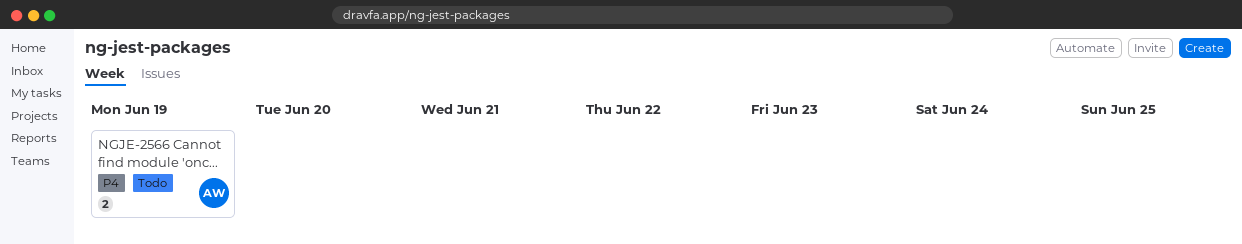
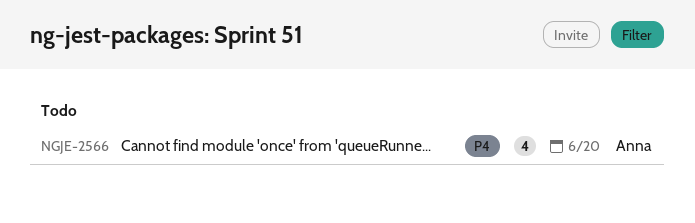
NGJE-2566, estimate: 2 -> 4
NGJE-2566, due: Jun 19 -> Jun 20

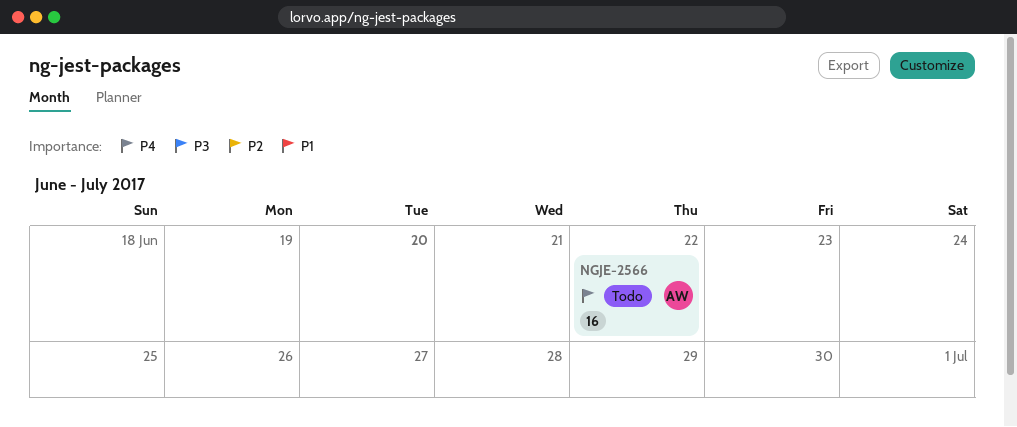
NGJE-2566, estimate: 4 -> 16
NGJE-2566, due: Jun 20 -> Jun 22

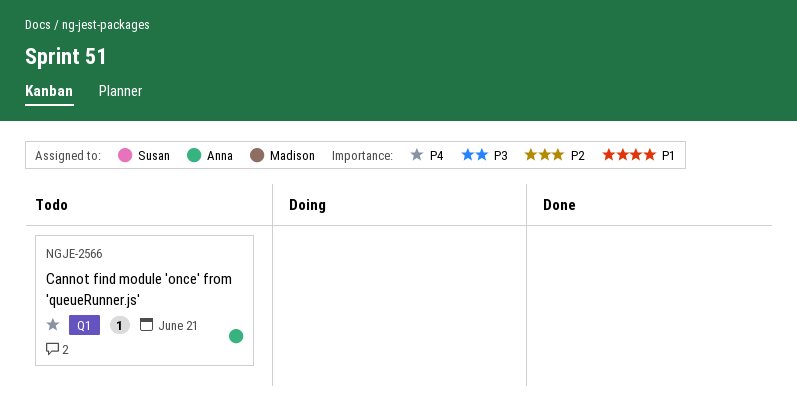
NGJE-2566, estimate: 16 -> 1
NGJE-2566, due: Jun 22 -> Jun 21

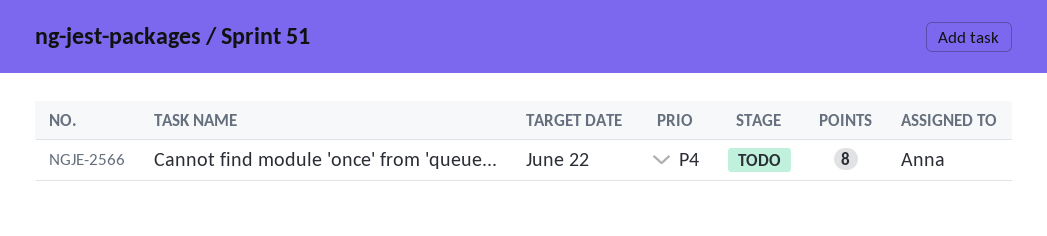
NGJE-2566, estimate: 1 -> 8
NGJE-2566, due: Jun 21 -> Jun 22

